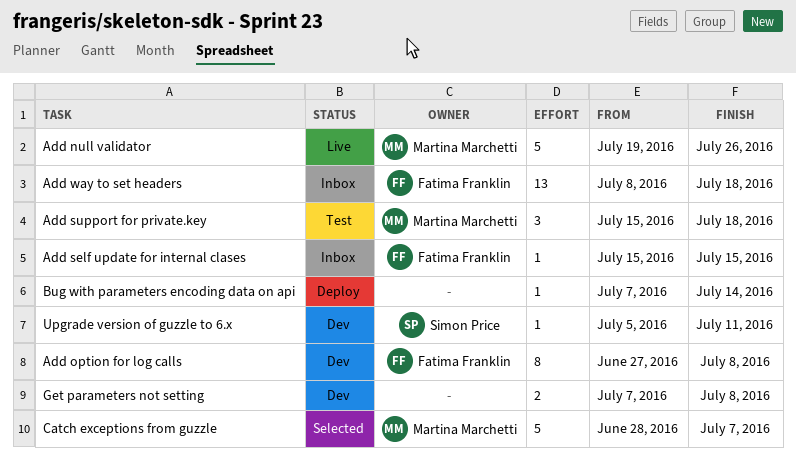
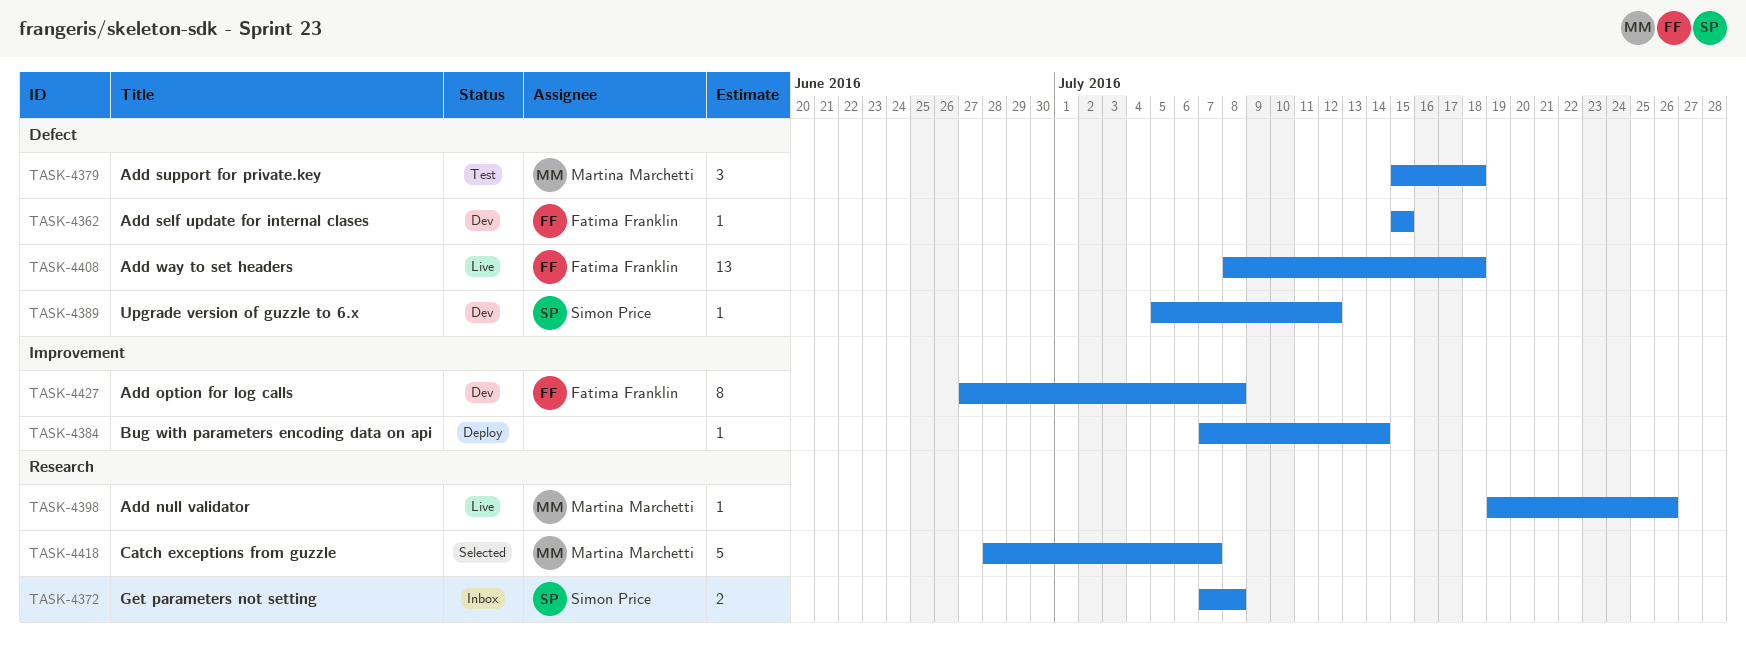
Add null validator, estimate: 5 -> 1
Add self update for internal clases, status: Inbox -> Dev
Add way to set headers, status: Inbox -> Live
Get parameters not setting, status: Dev -> Inbox
Get parameters not setting, owner: none -> Simon Price
Upgrade version of guzzle to 6.x, due: Jul 11 -> Jul 12

